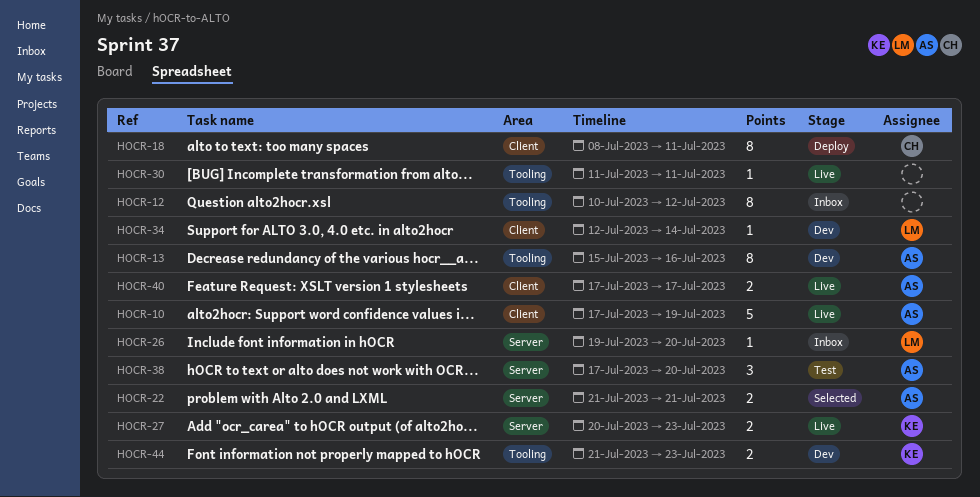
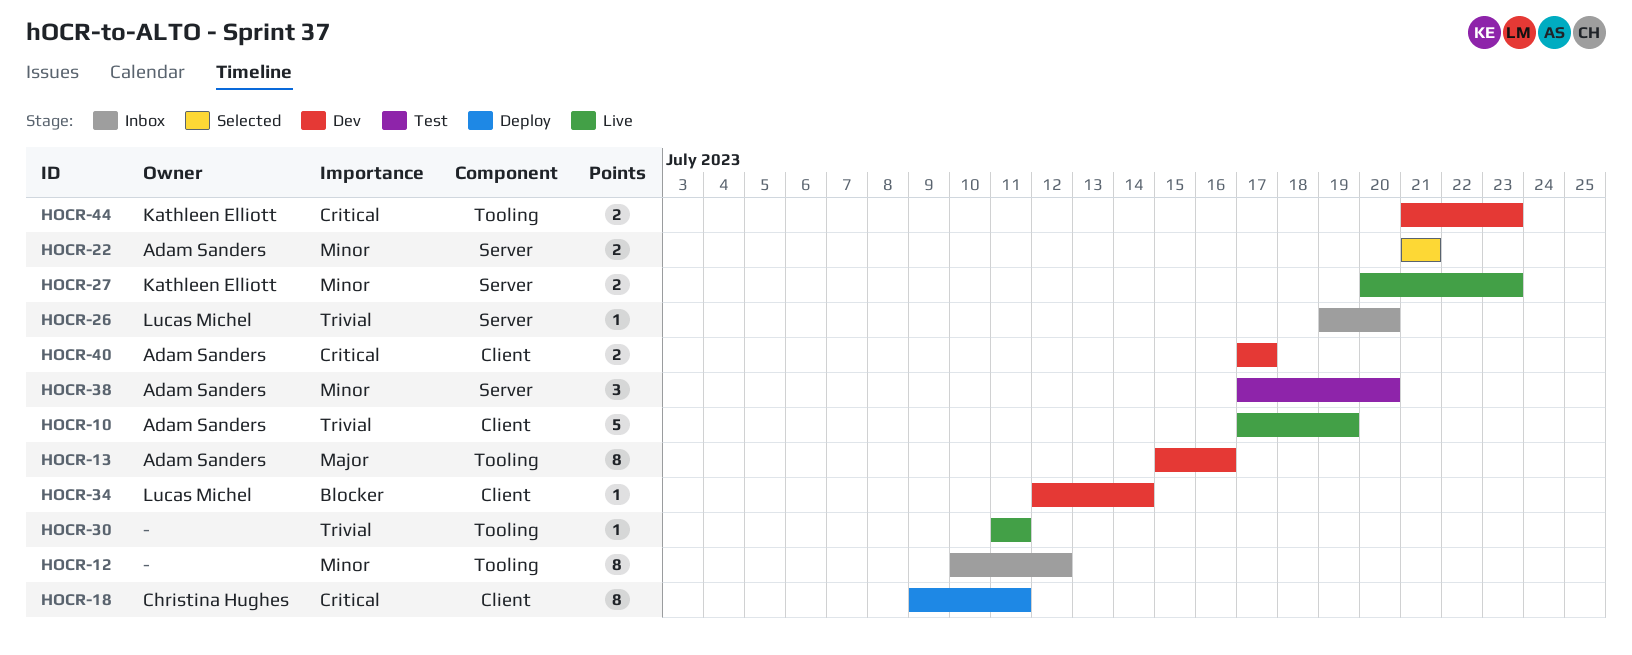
HOCR-18, start: Jul 8 -> Jul 9
HOCR-40, status: Live -> Dev

